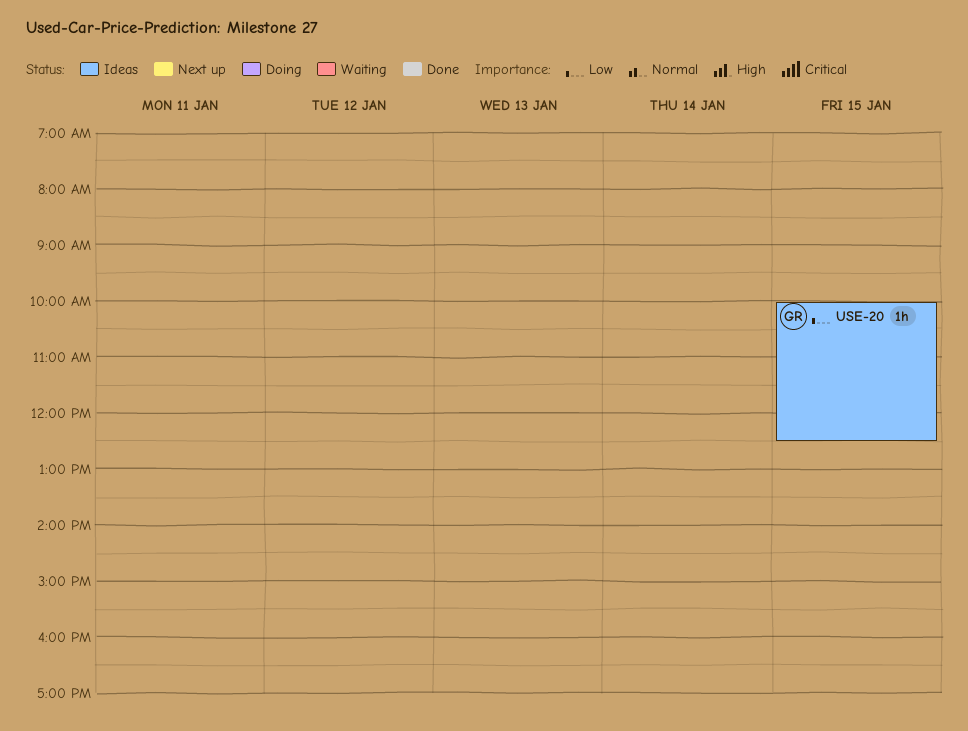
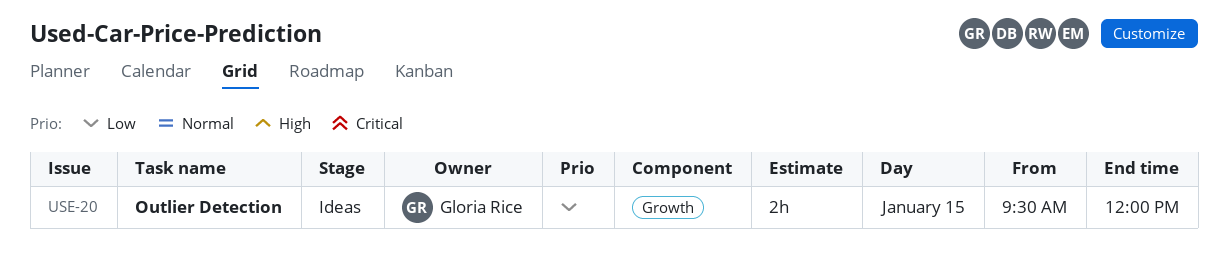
USE-20, estimate: 1h -> 2h
USE-20, begins: 10:00 -> 09:30
USE-20, ends: 12:30 -> 12:00

